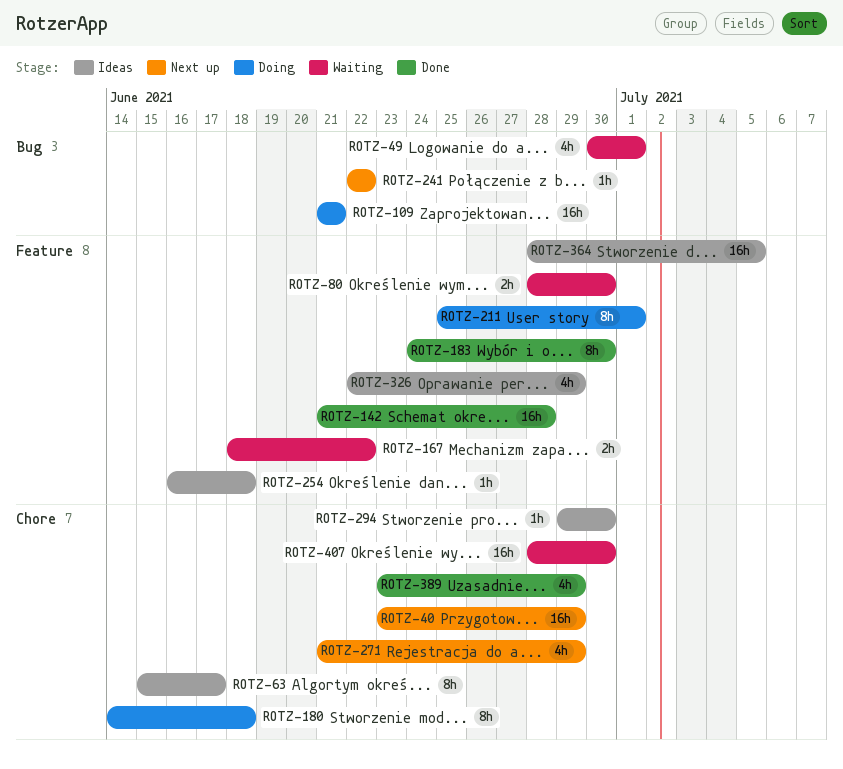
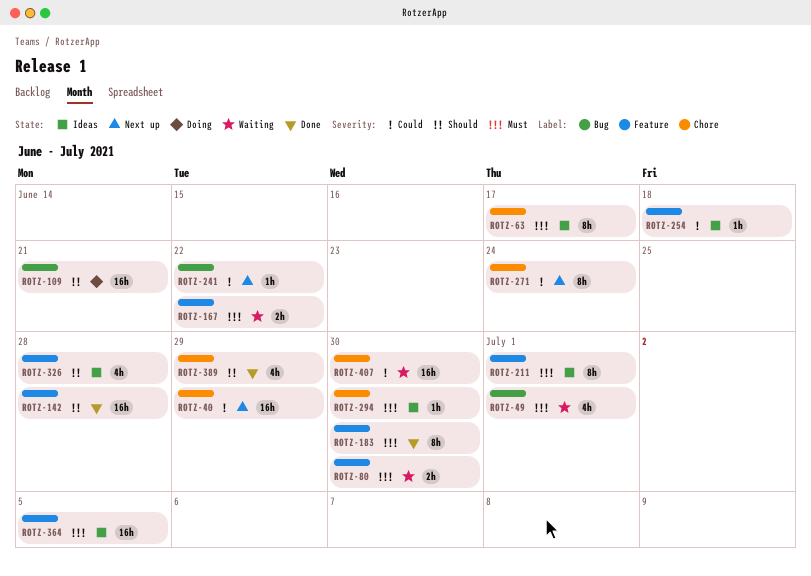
ROTZ-180: present -> none
ROTZ-211, status: Doing -> Ideas
ROTZ-271, estimate: 4h -> 8h
ROTZ-271, due: Jun 29 -> Jun 24
ROTZ-326, due: Jun 29 -> Jun 28

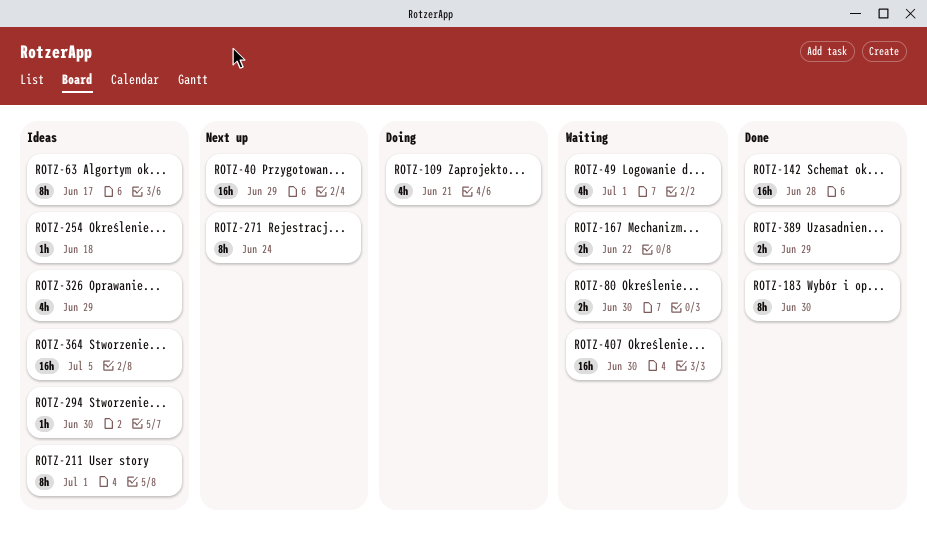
ROTZ-109, estimate: 16h -> 4h
ROTZ-241: present -> none
ROTZ-326, due: Jun 28 -> Jun 29
ROTZ-389, estimate: 4h -> 2h

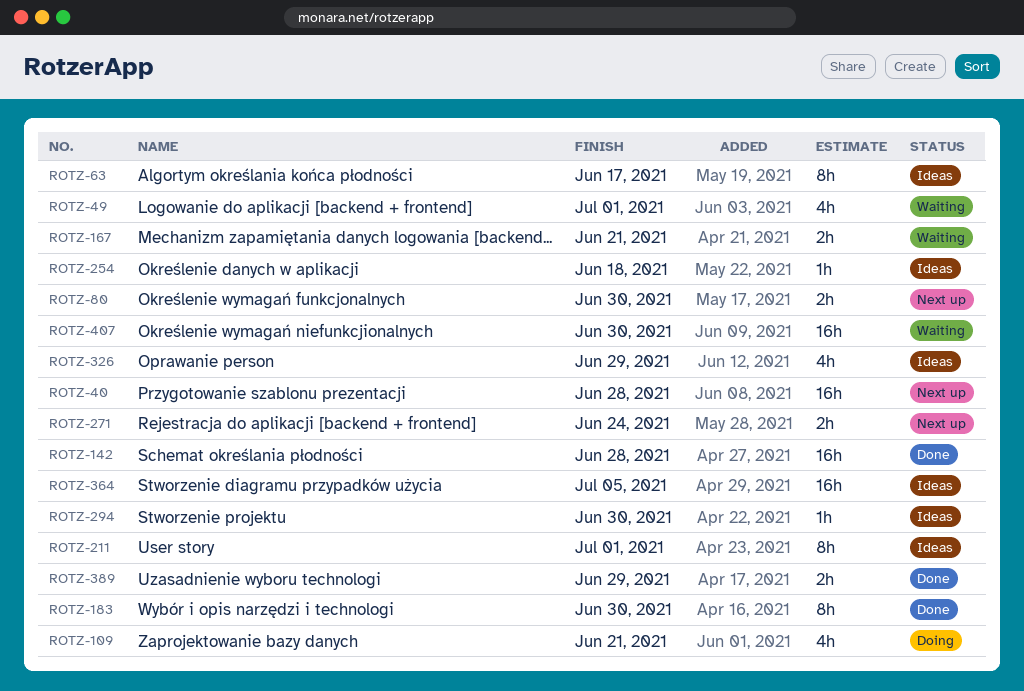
ROTZ-40, due: Jun 29 -> Jun 28
ROTZ-80, status: Waiting -> Next up
ROTZ-167, due: Jun 22 -> Jun 21
ROTZ-271, estimate: 8h -> 2h

